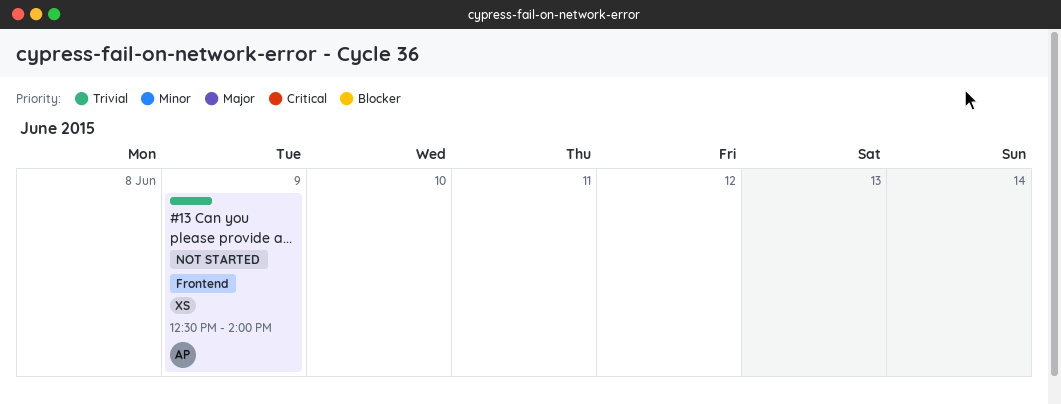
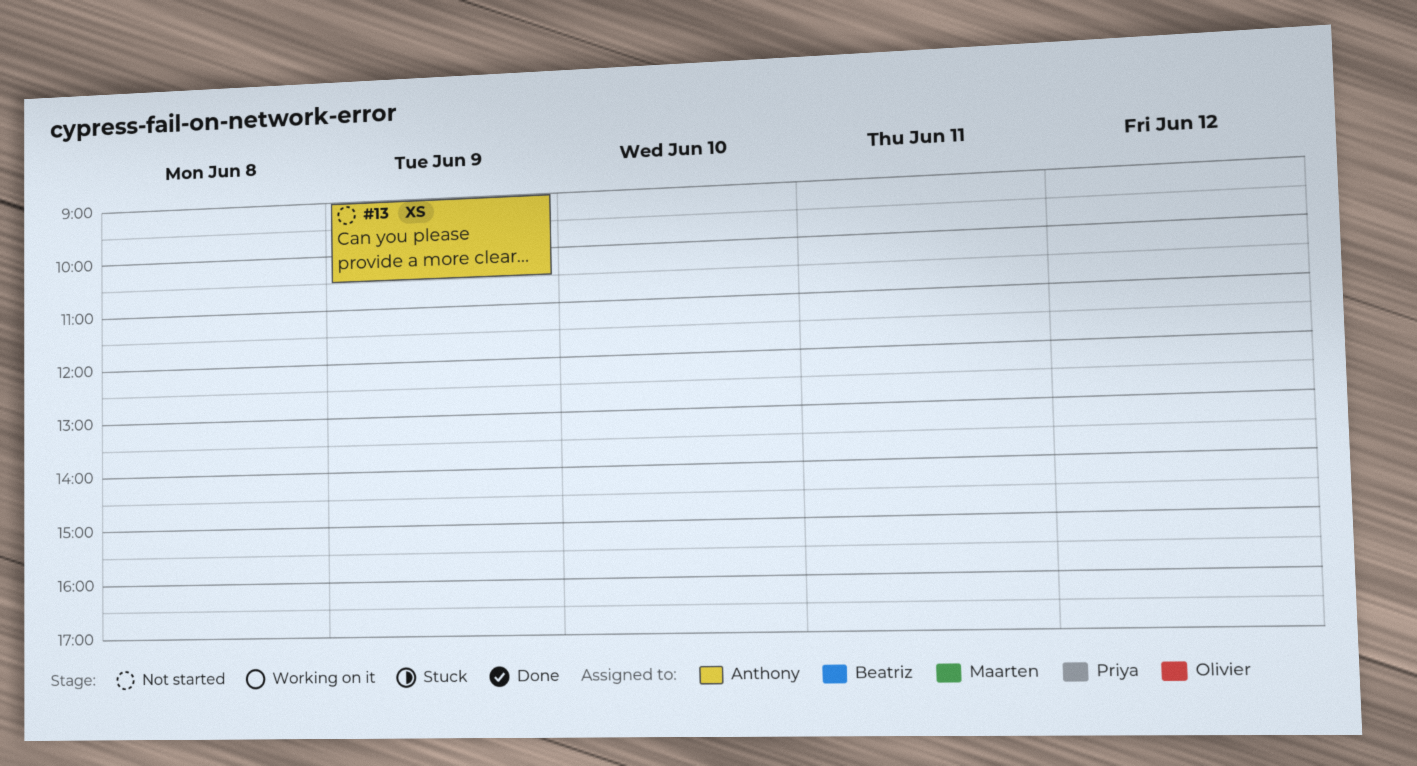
#13, begins: 12:30 -> 09:00
#13, ends: 14:00 -> 10:30

